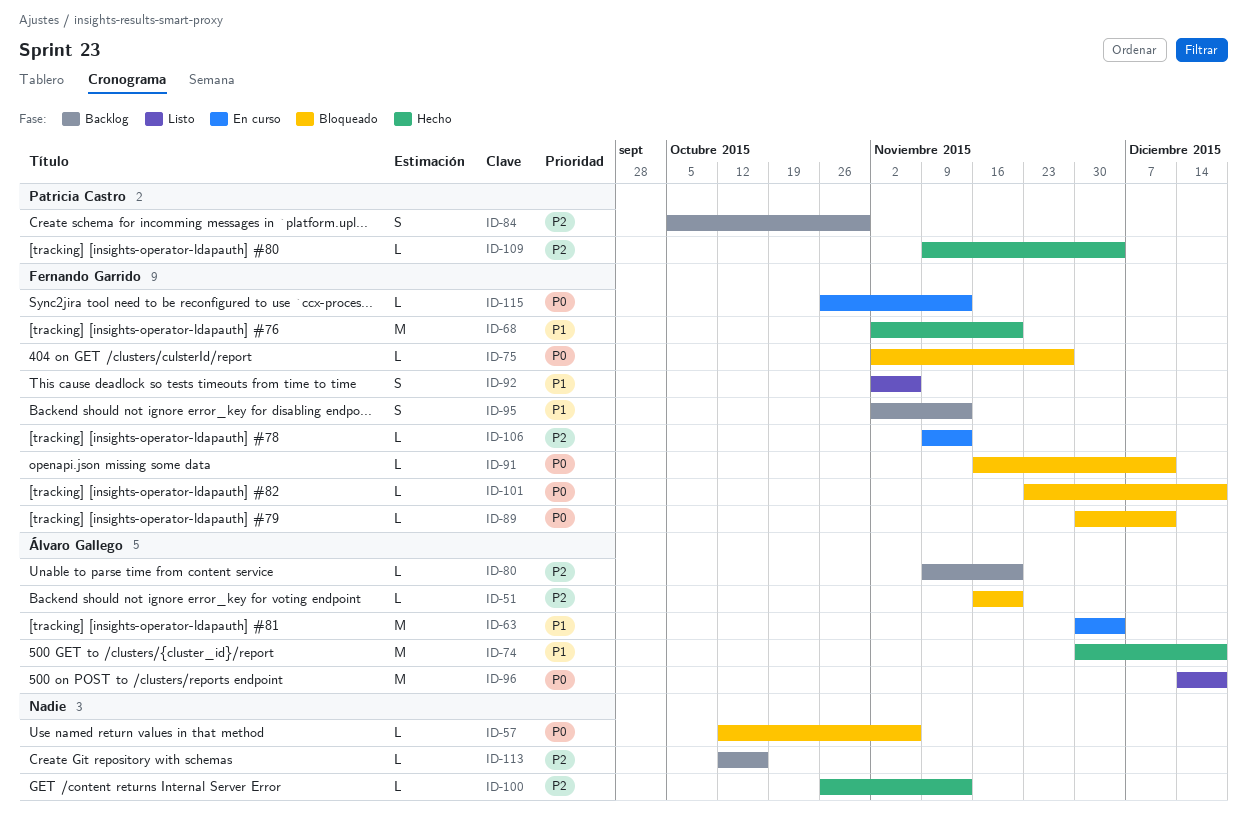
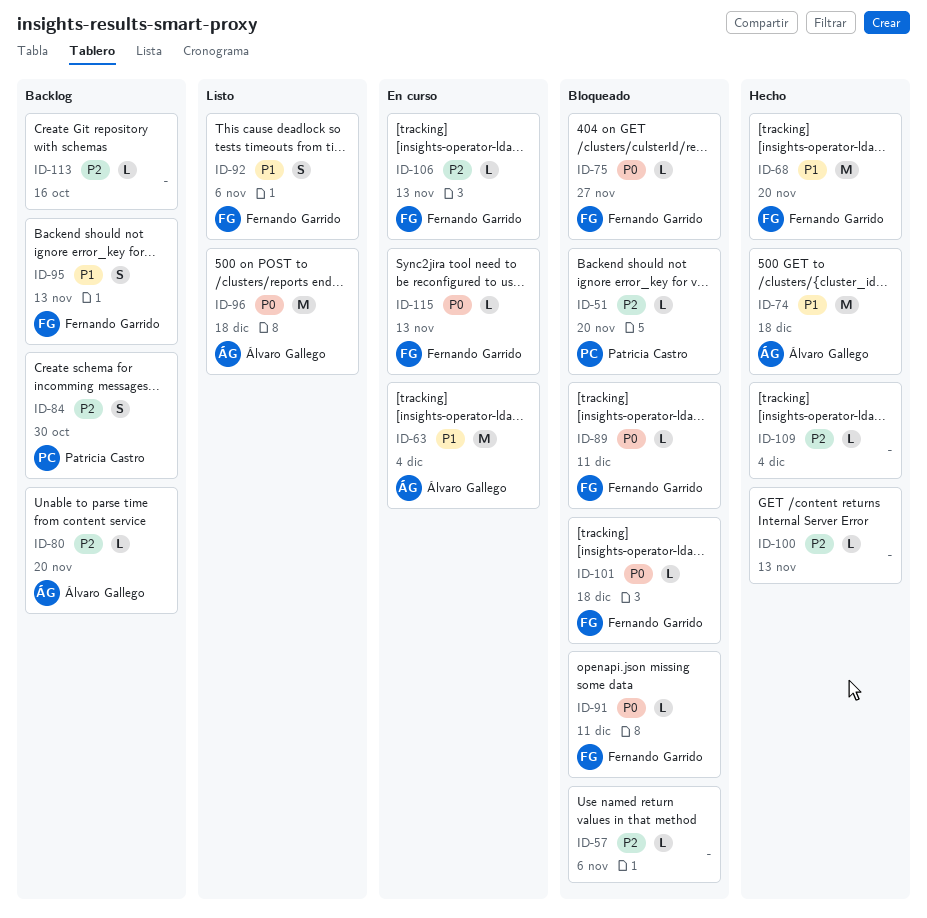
ID-51, owner: Álvaro Gallego -> Patricia Castro
ID-57, priority: P0 -> P2
ID-109, owner: Patricia Castro -> none

